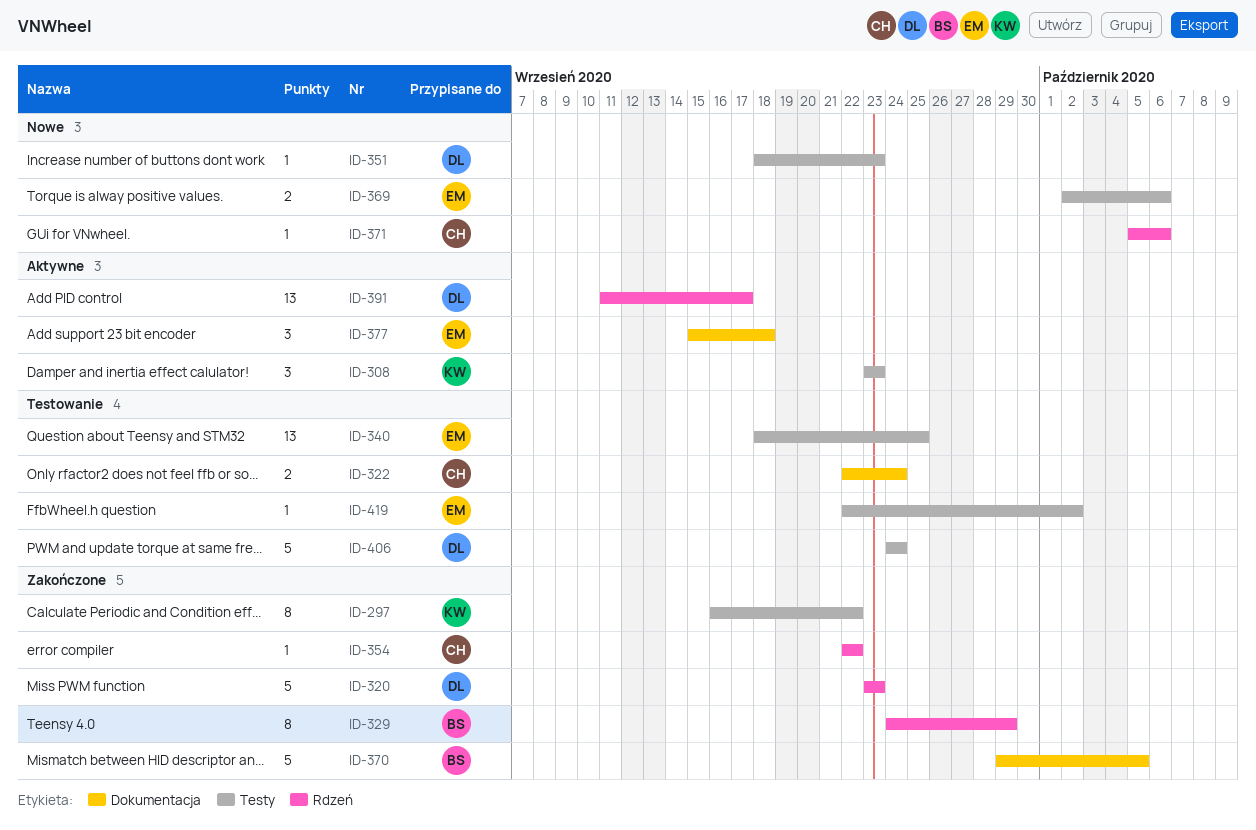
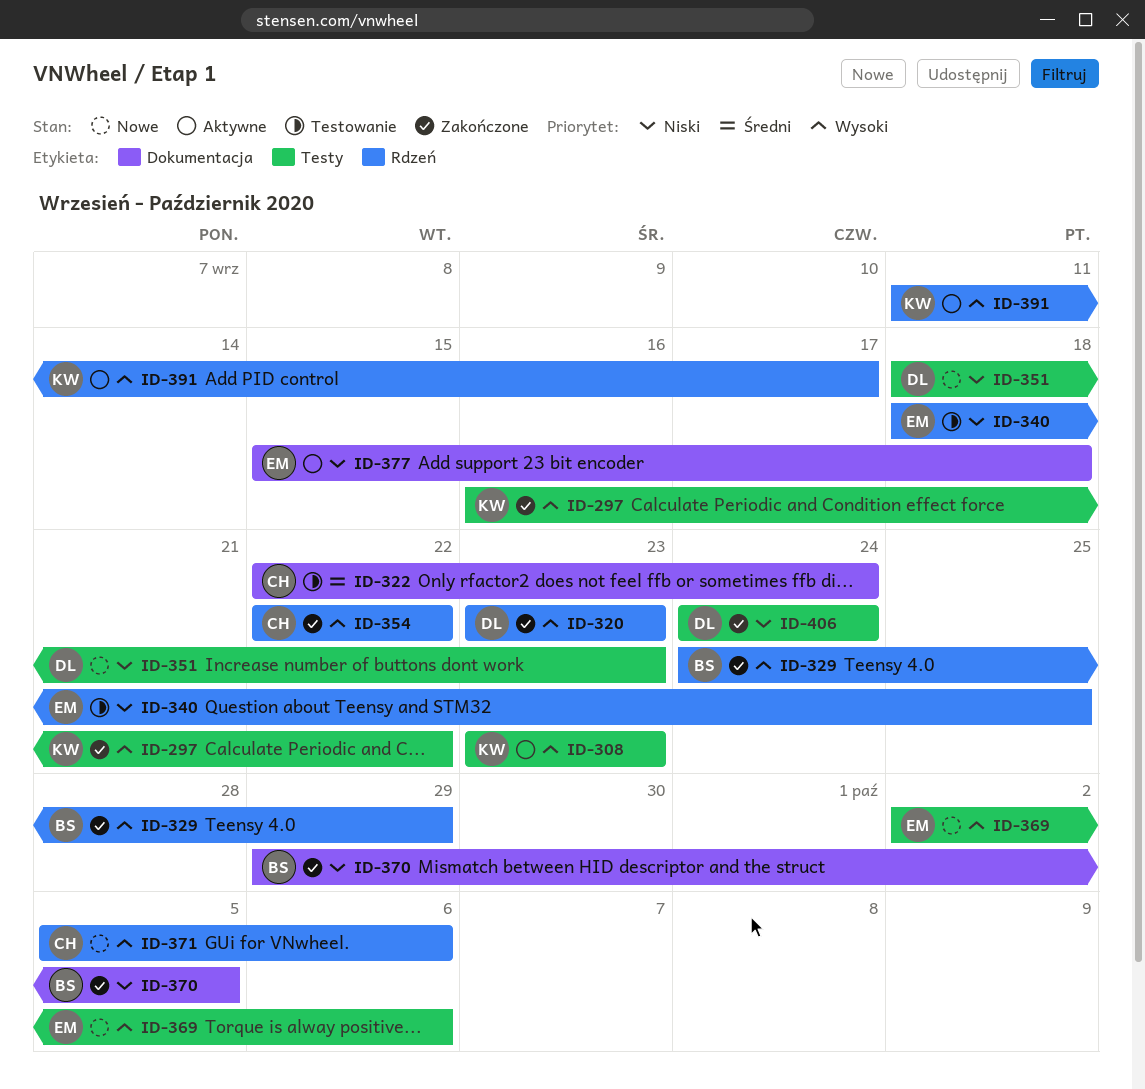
ID-340, label: Testy -> Rdzeń
ID-391, owner: DL -> KW
ID-406, status: Testowanie -> Zakończone
ID-419: present -> none

